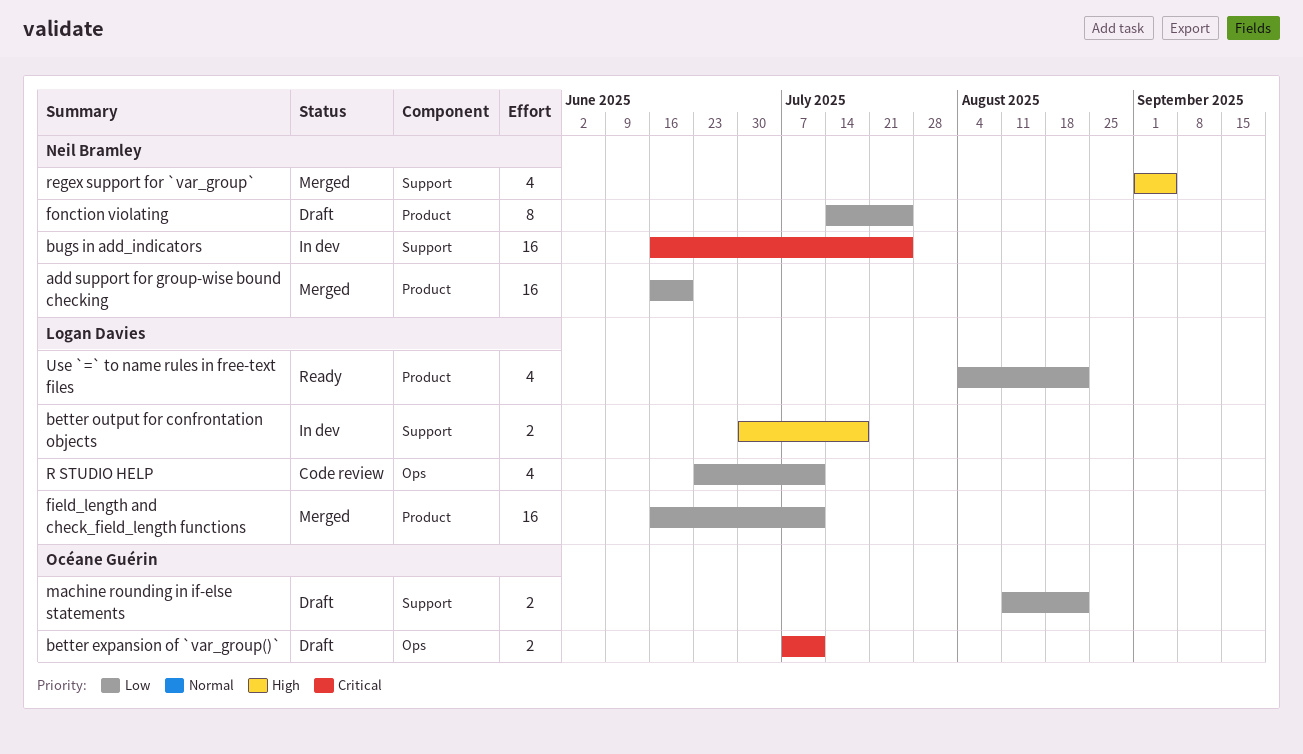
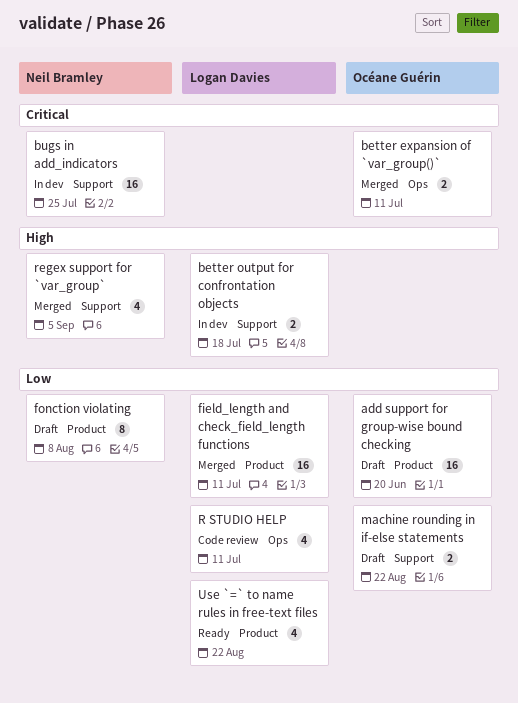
add support for group-wise bound checking, status: Merged -> Draft
add support for group-wise bound checking, owner: Neil Bramley -> Océane Guérin
better expansion of `var_group()`, status: Draft -> Merged
fonction violating, due: Jul 25 -> Aug 8

